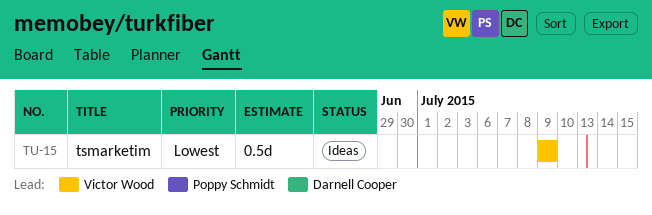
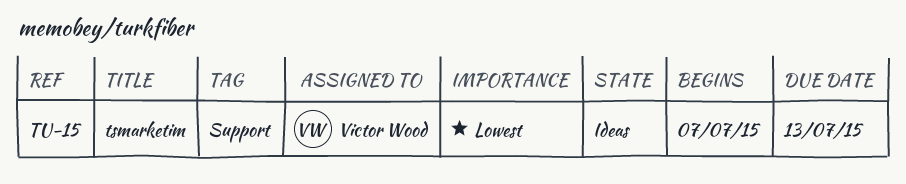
TU-15, start: Jul 9 -> Jul 7
TU-15, due: Jul 9 -> Jul 13

